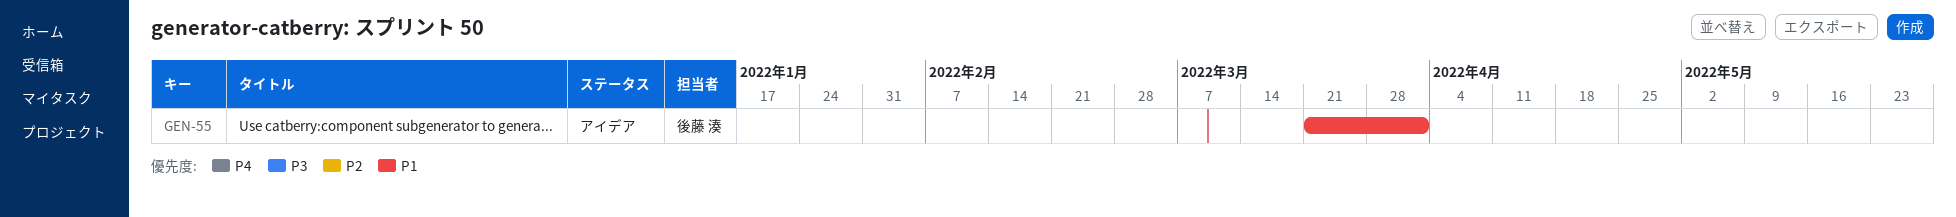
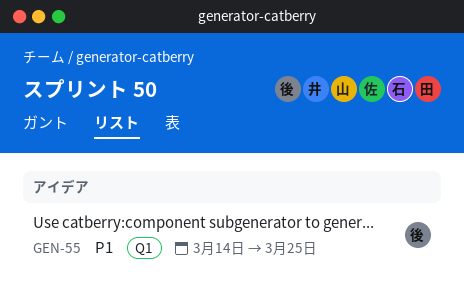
GEN-55, start: Mar 21 -> Mar 14
GEN-55, due: Apr 1 -> Mar 25

